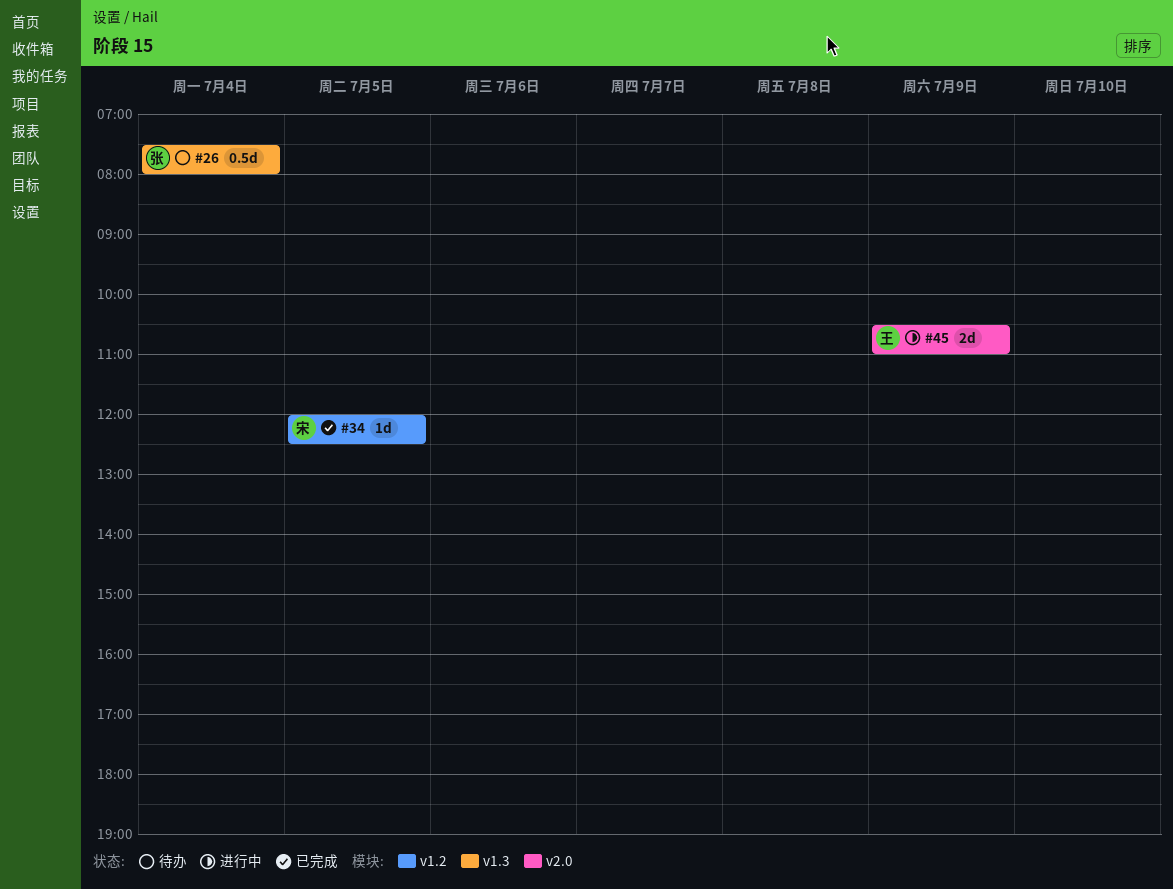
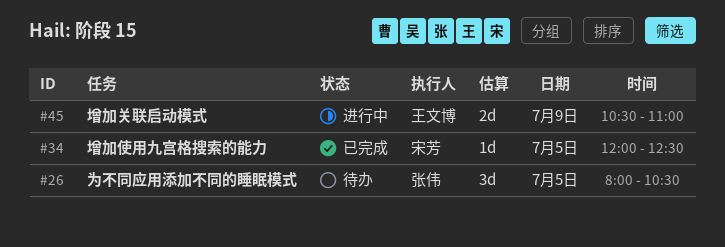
#26, estimate: 0.5d -> 3d
#26, day: Jul 4 -> Jul 5
#26, begins: 07:30 -> 08:00
#26, ends: 08:00 -> 10:30

